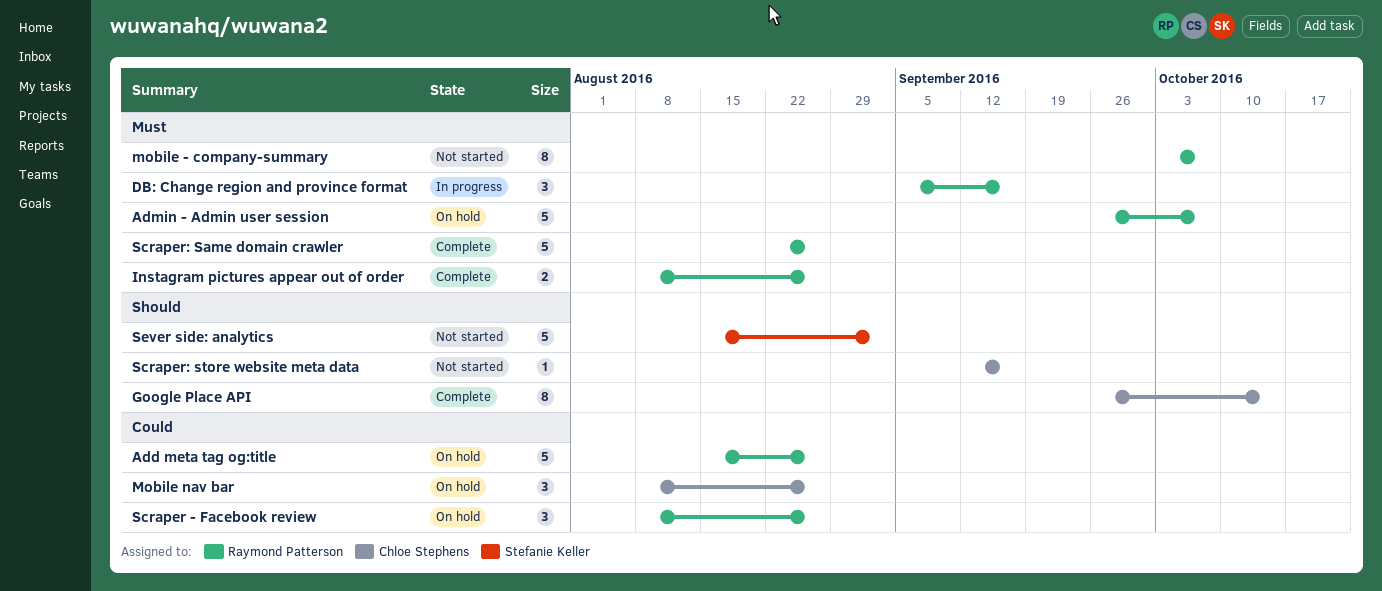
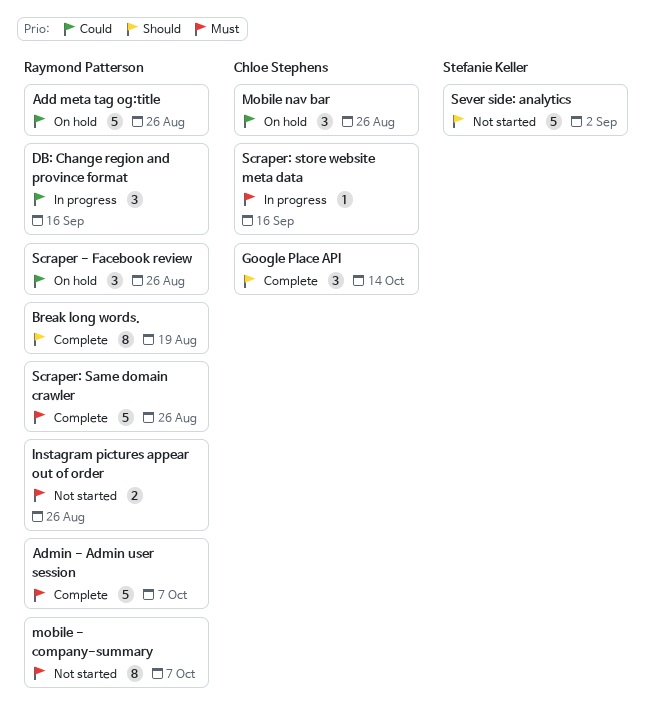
Admin - Admin user session, status: On hold -> Complete
Break long words.: none -> present
DB: Change region and province format, priority: Must -> Could
Google Place API, estimate: 8 -> 3
Instagram pictures appear out of order, status: Complete -> Not started
Scraper: store website meta data, status: Not started -> In progress
Scraper: store website meta data, priority: Should -> Must

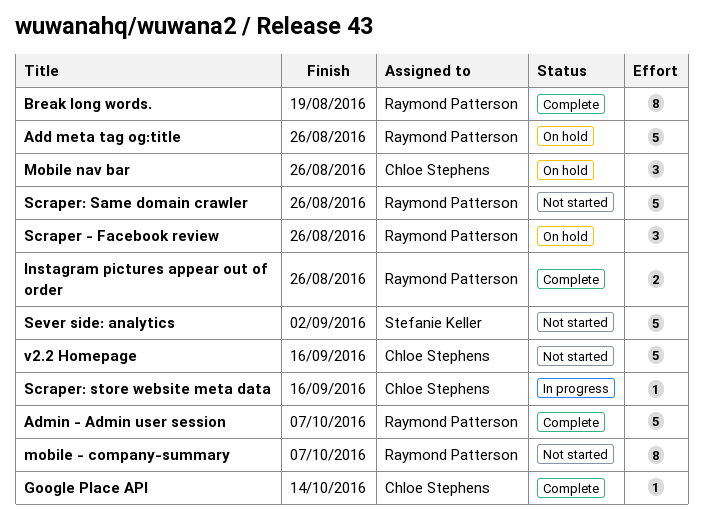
DB: Change region and province format: present -> none
Google Place API, estimate: 3 -> 1
Instagram pictures appear out of order, status: Not started -> Complete
Scraper: Same domain crawler, status: Complete -> Not started
v2.2 Homepage: none -> present

